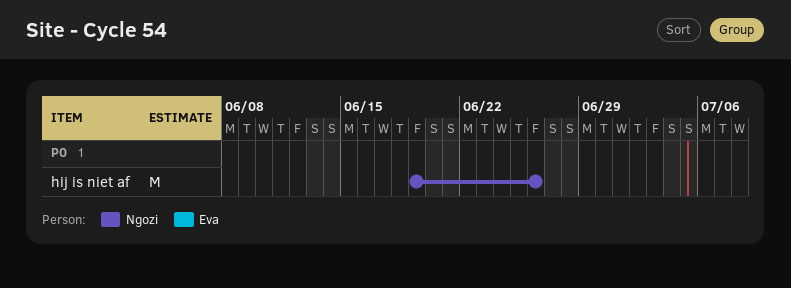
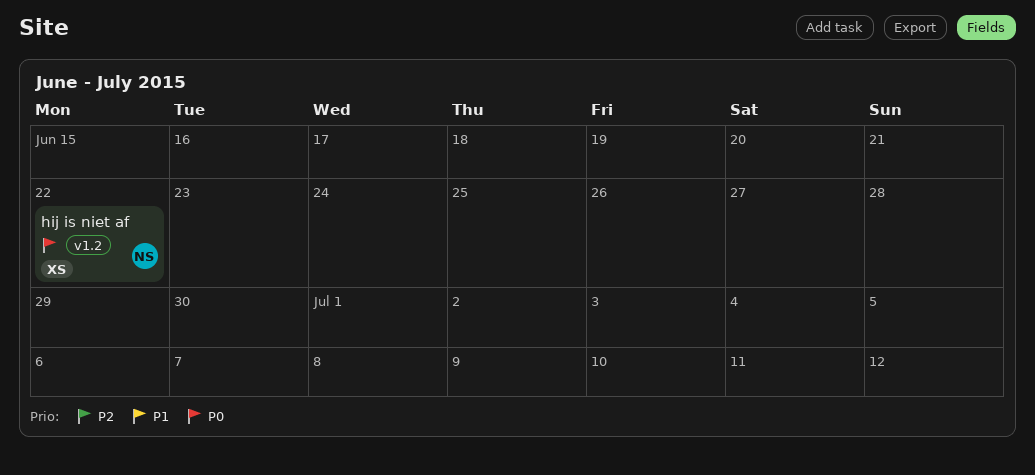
hij is niet af, estimate: M -> XS
hij is niet af, due: Jun 26 -> Jun 22

